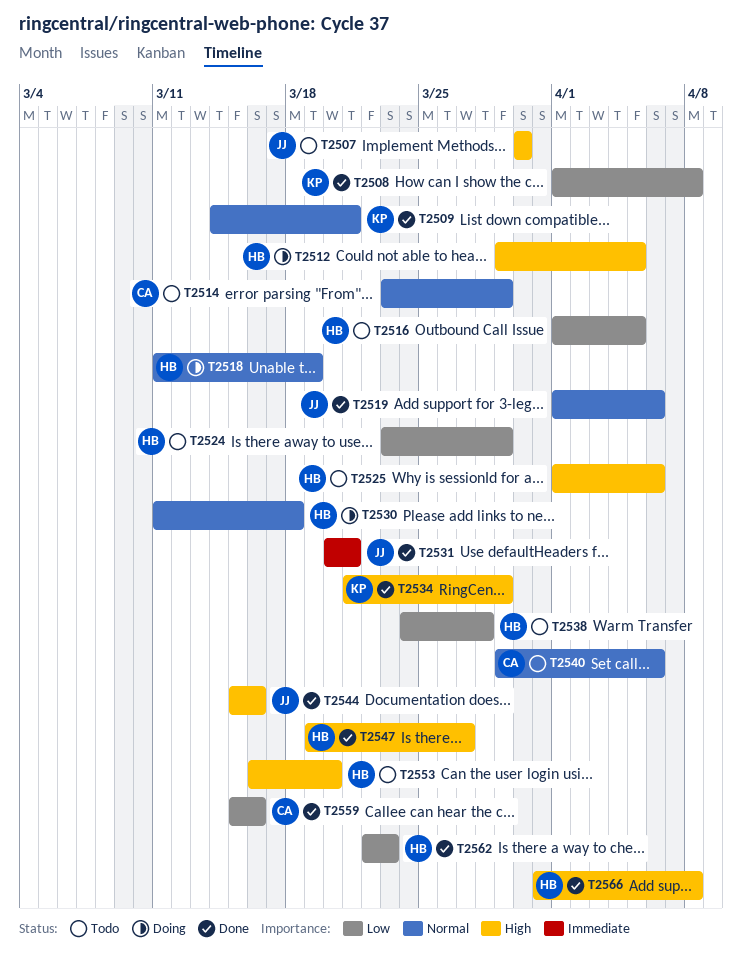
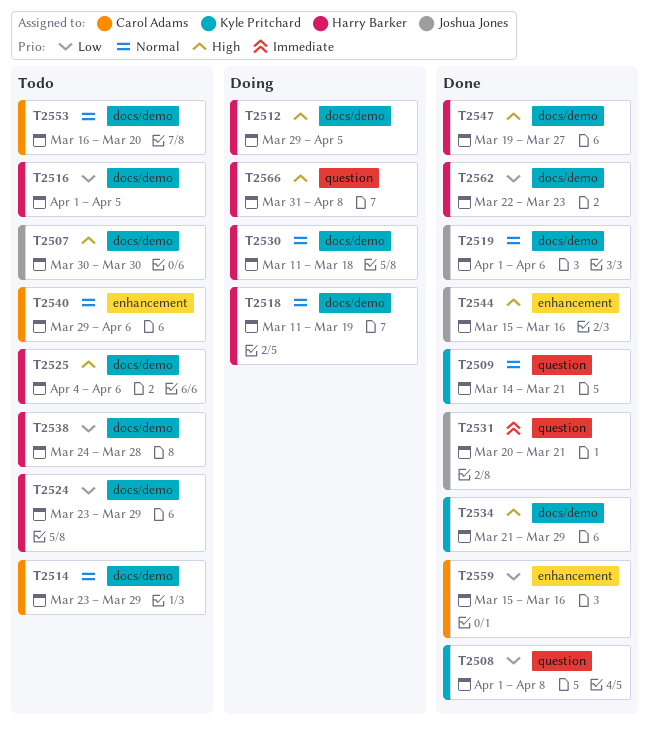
T2525, start: Apr 1 -> Apr 4
T2553, owner: Harry Barker -> Carol Adams
T2553, priority: High -> Normal
T2566, status: Done -> Doing

